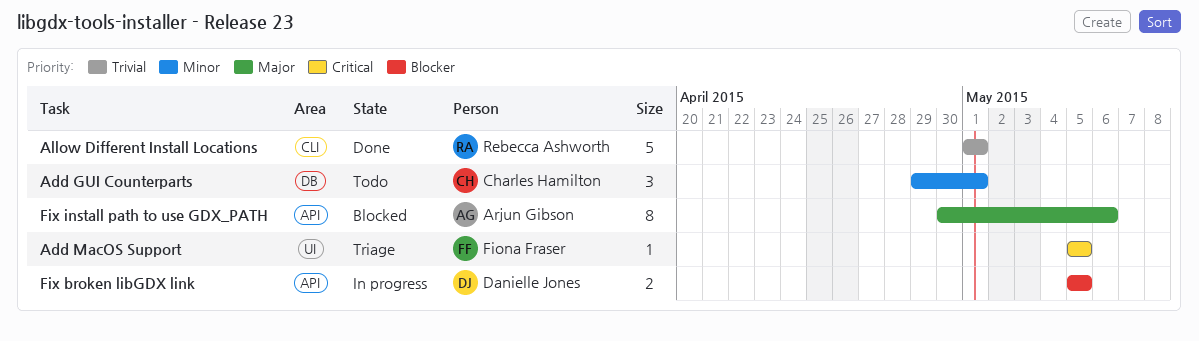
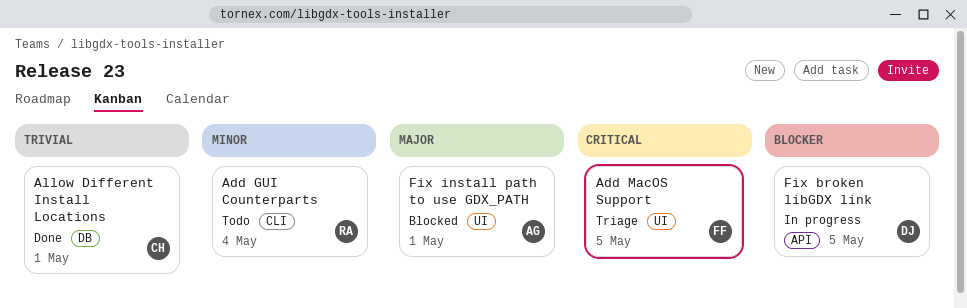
Add GUI Counterparts, owner: Charles Hamilton -> Rebecca Ashworth
Add GUI Counterparts, label: DB -> CLI
Add GUI Counterparts, due: May 1 -> May 4
Allow Different Install Locations, owner: Rebecca Ashworth -> Charles Hamilton
Allow Different Install Locations, label: CLI -> DB
Fix install path to use GDX_PATH, label: API -> UI
Fix install path to use GDX_PATH, due: May 6 -> May 1

